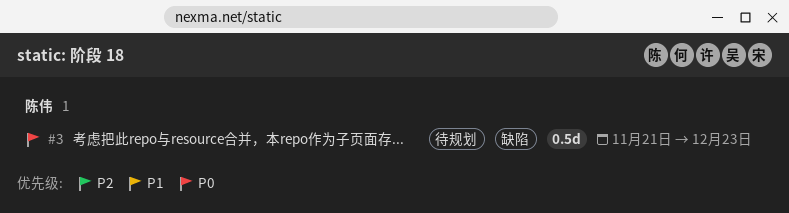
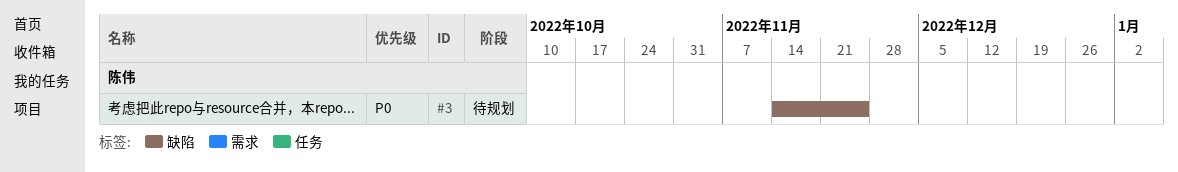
#3, start: Nov 21 -> Nov 14
#3, due: Dec 23 -> Nov 25

